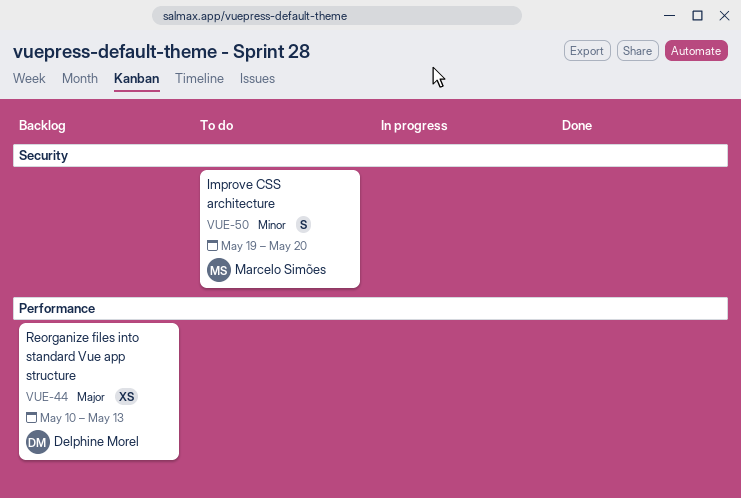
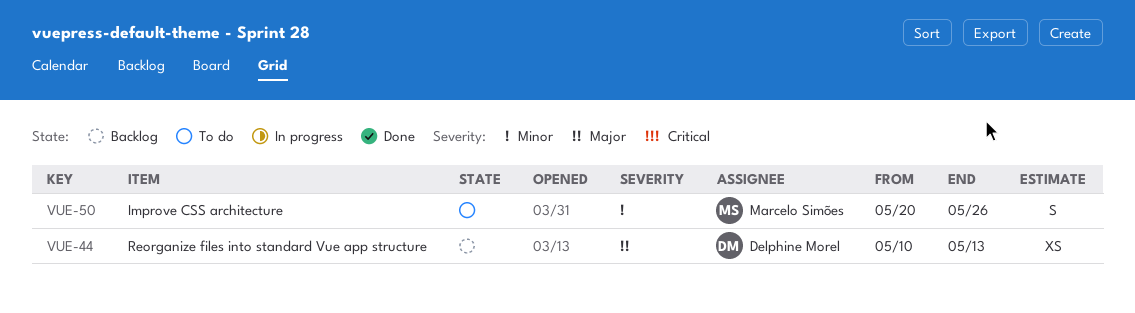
VUE-50, start: May 19 -> May 20
VUE-50, due: May 20 -> May 26

